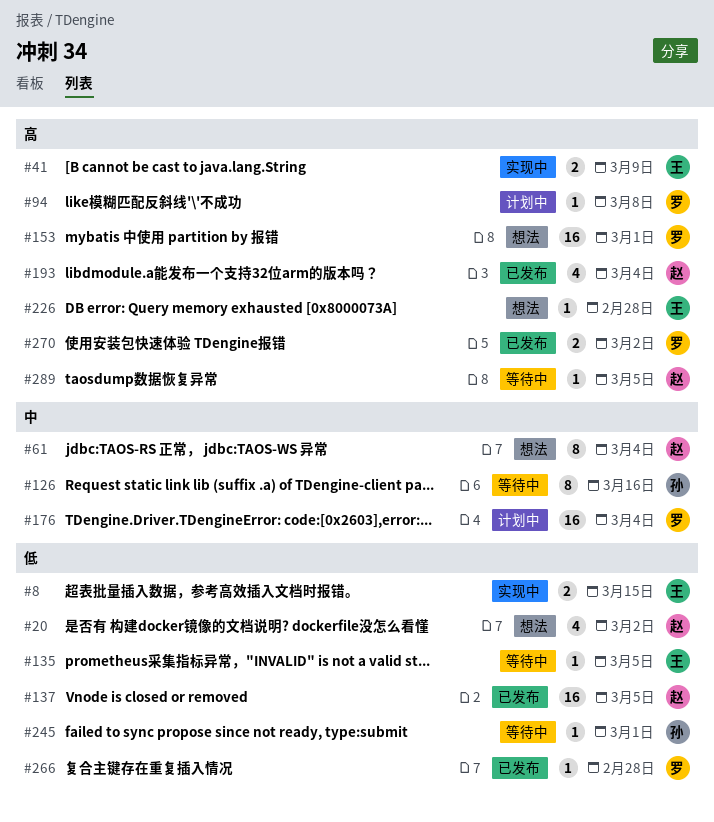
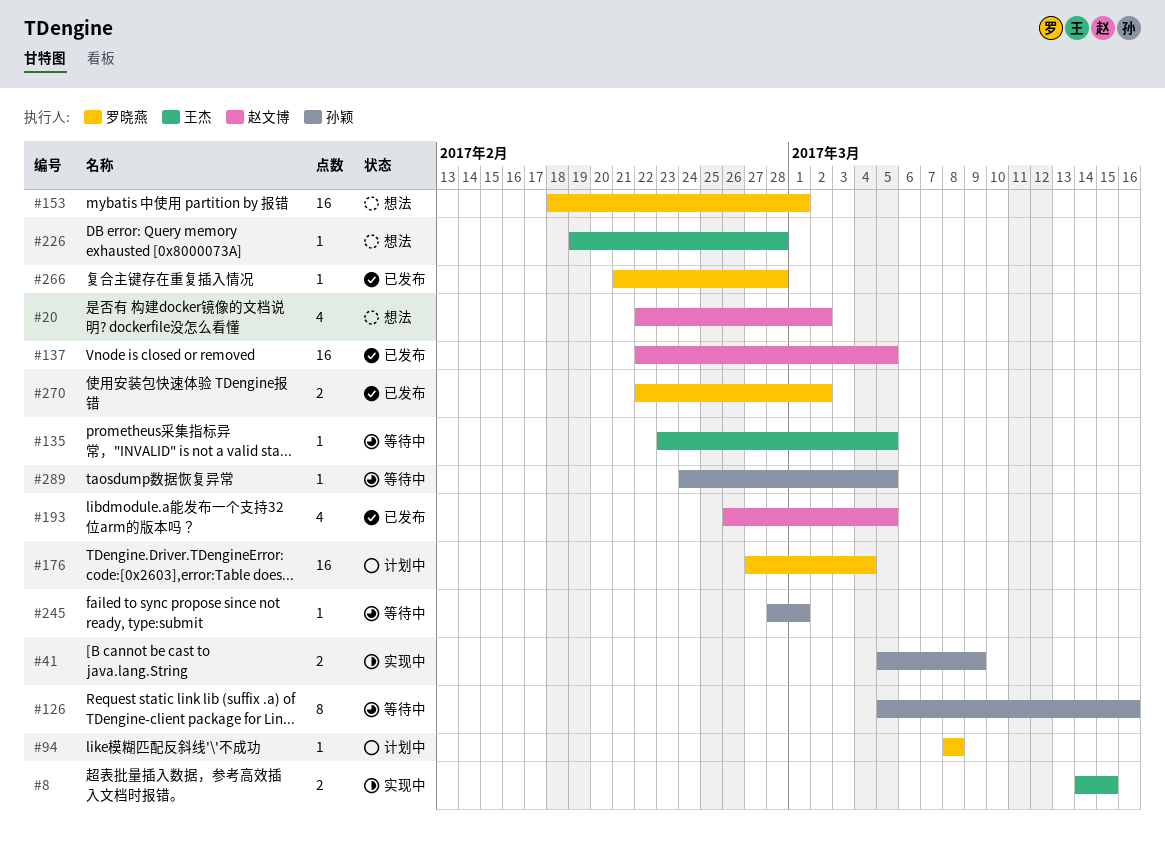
#41, owner: 王杰 -> 孙颖
#61: present -> none
#193, due: Mar 4 -> Mar 5
#289, owner: 赵文博 -> 孙颖

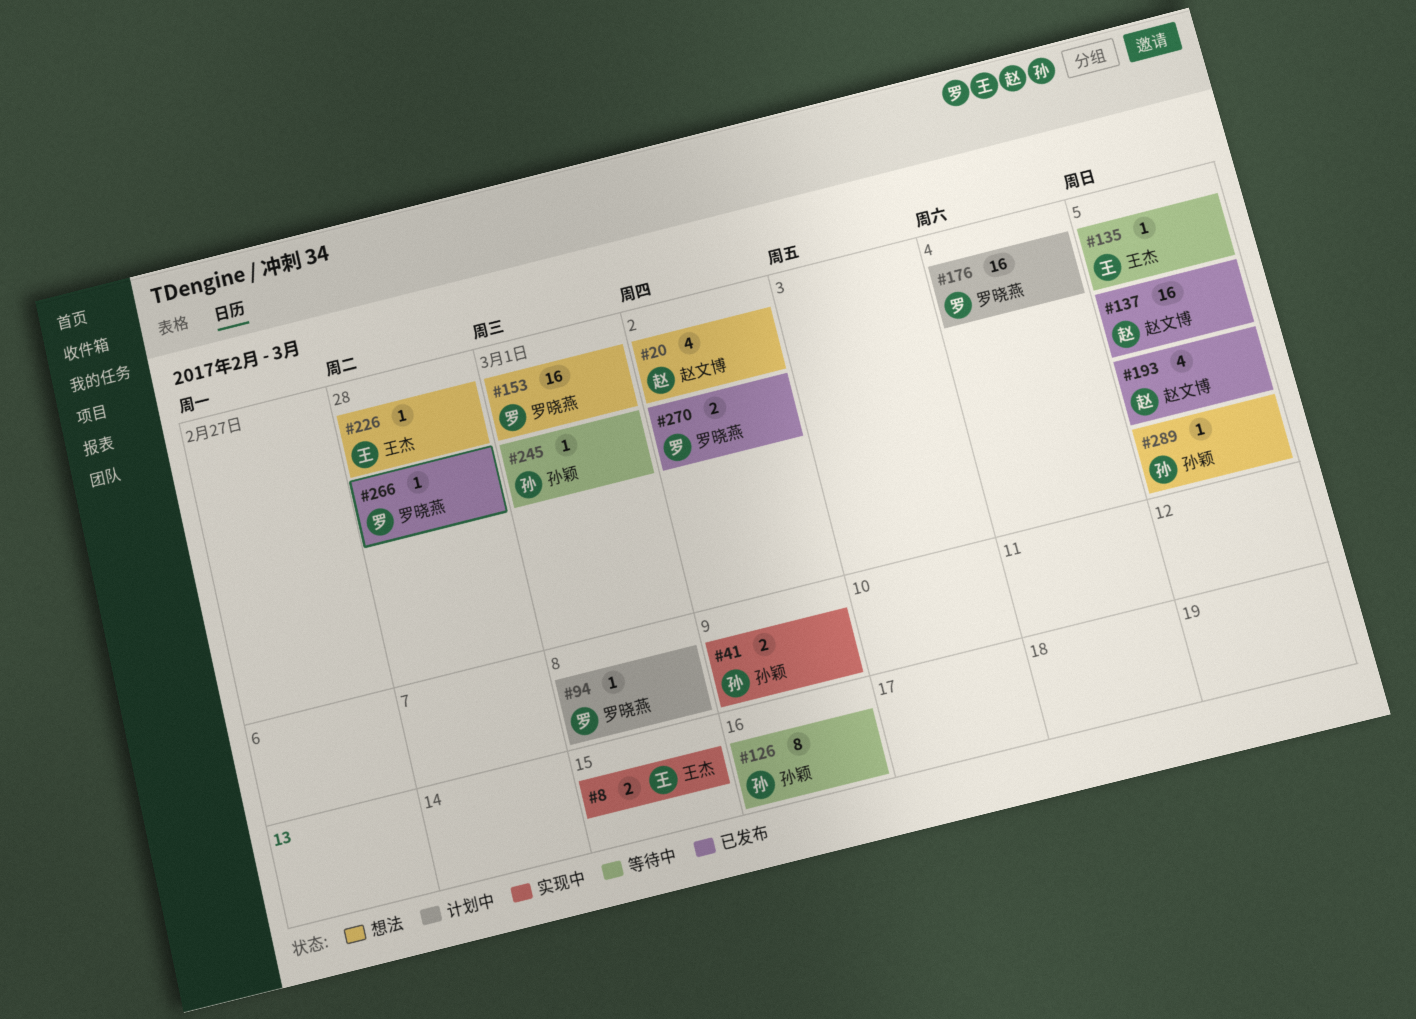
#289, status: 等待中 -> 想法

